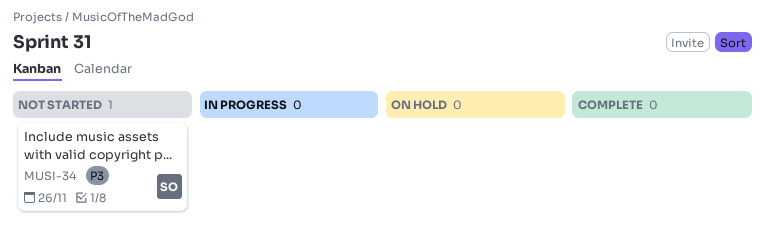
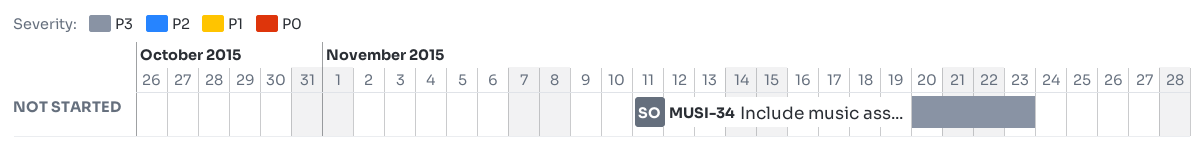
MUSI-34, due: Nov 26 -> Nov 23

